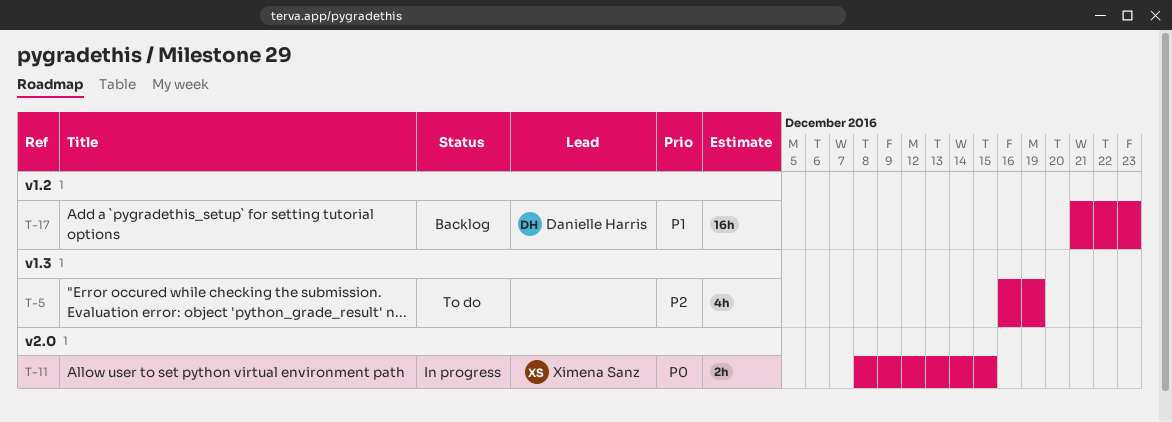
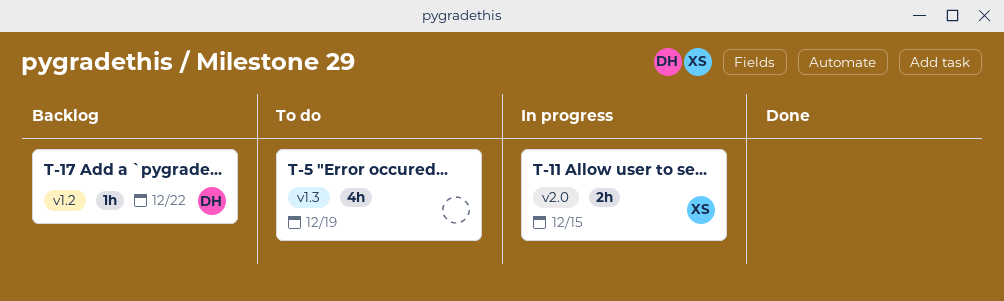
T-17, estimate: 16h -> 1h
T-17, due: Dec 23 -> Dec 22

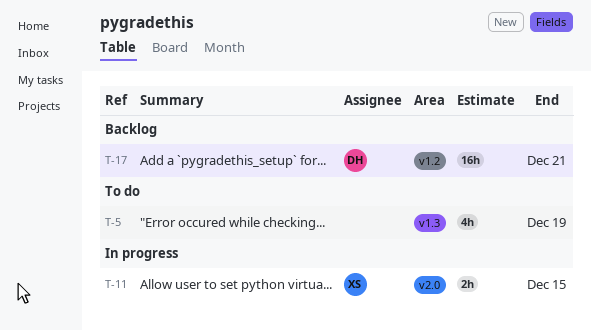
T-17, estimate: 1h -> 16h
T-17, due: Dec 22 -> Dec 21

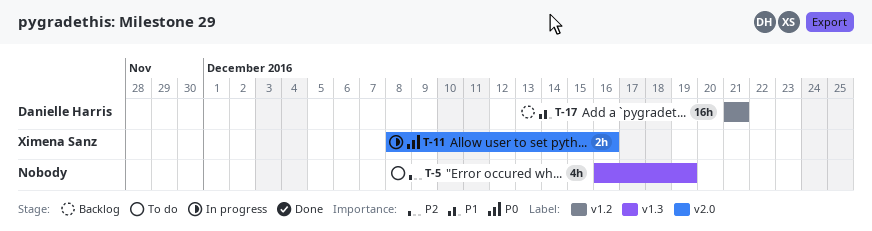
T-11, due: Dec 15 -> Dec 16

